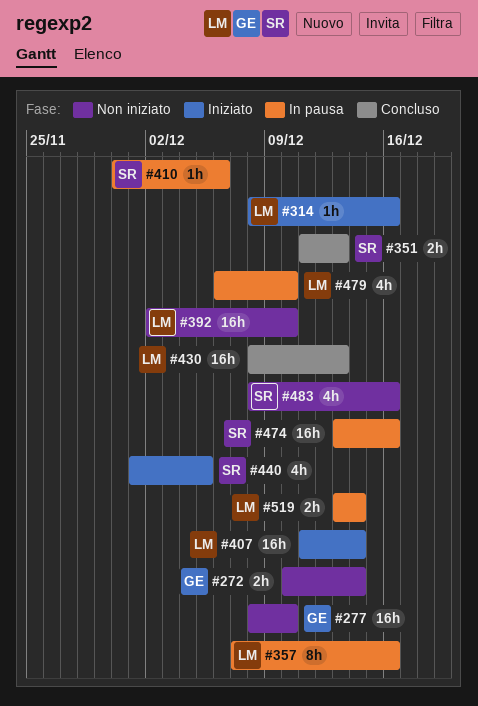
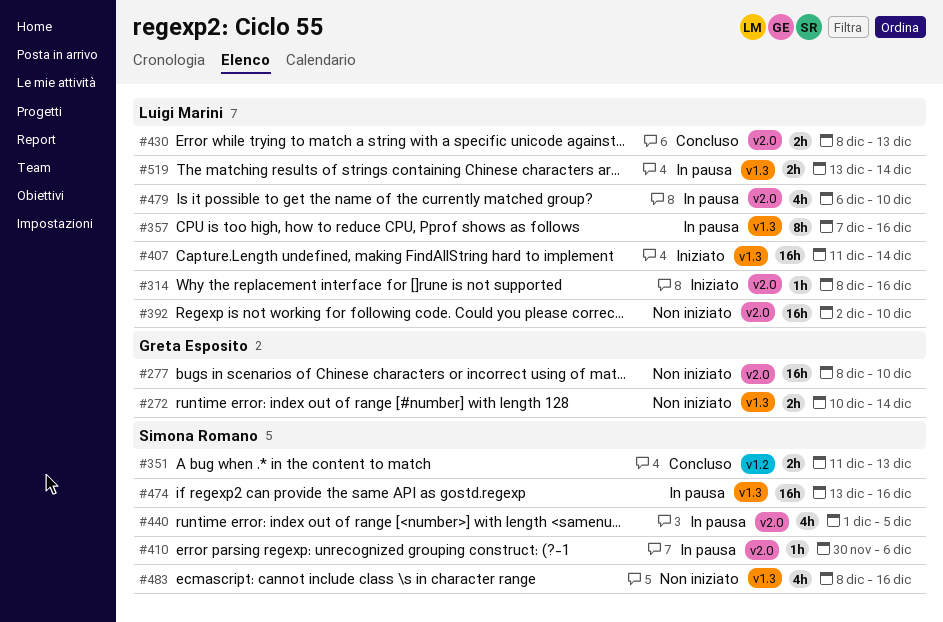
#430, estimate: 16h -> 2h
#440, status: Iniziato -> In pausa

